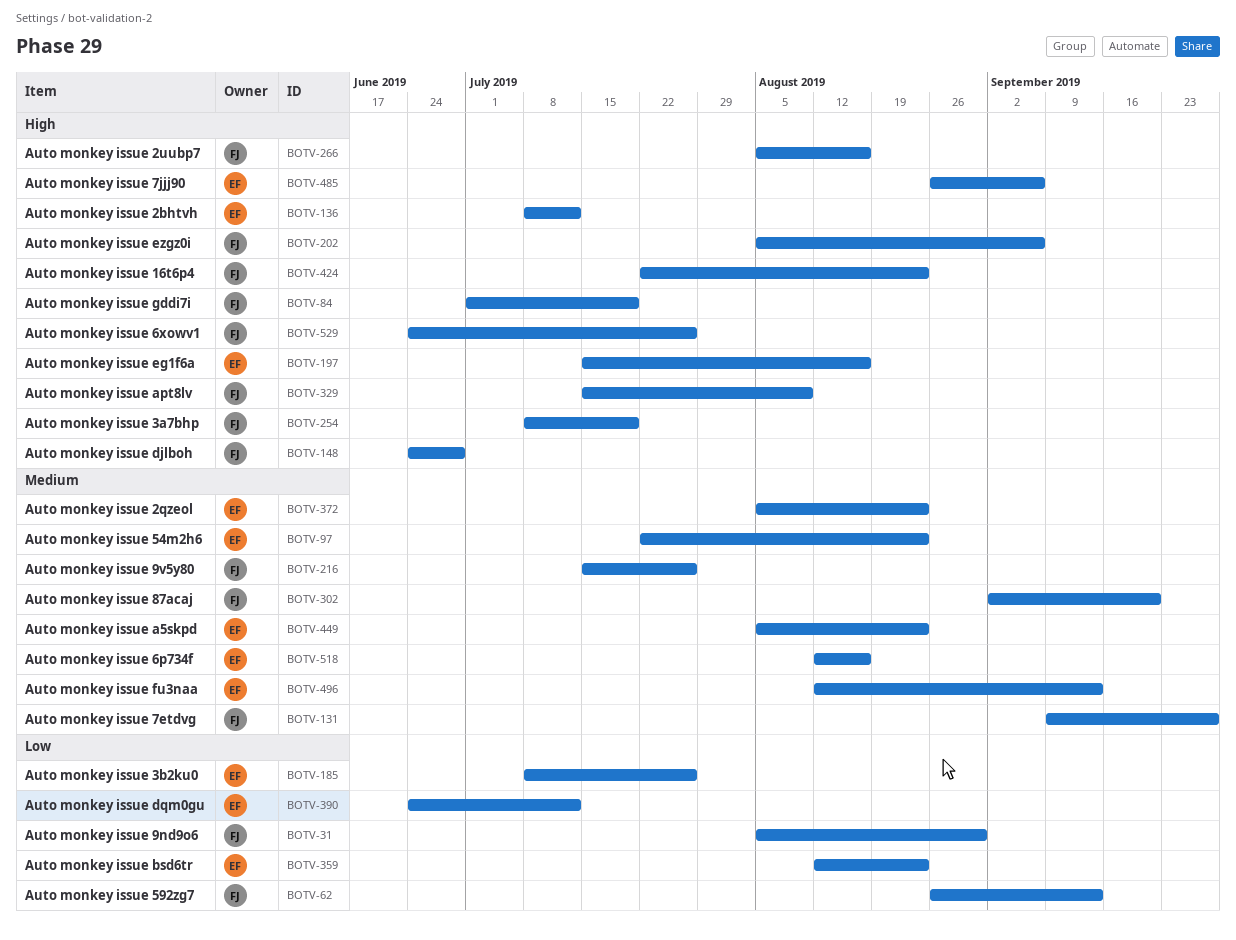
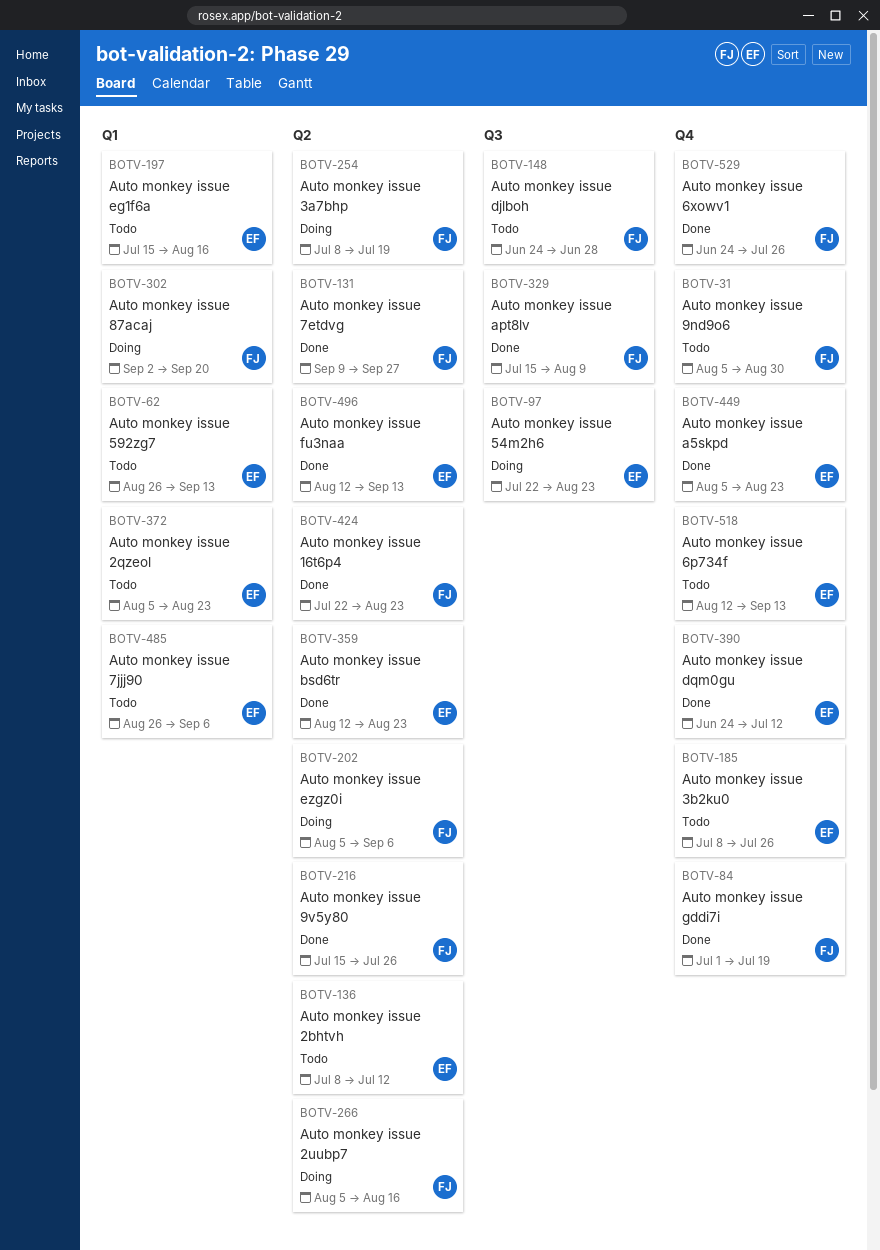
BOTV-62, owner: FJ -> EF
BOTV-518, due: Aug 16 -> Sep 13

